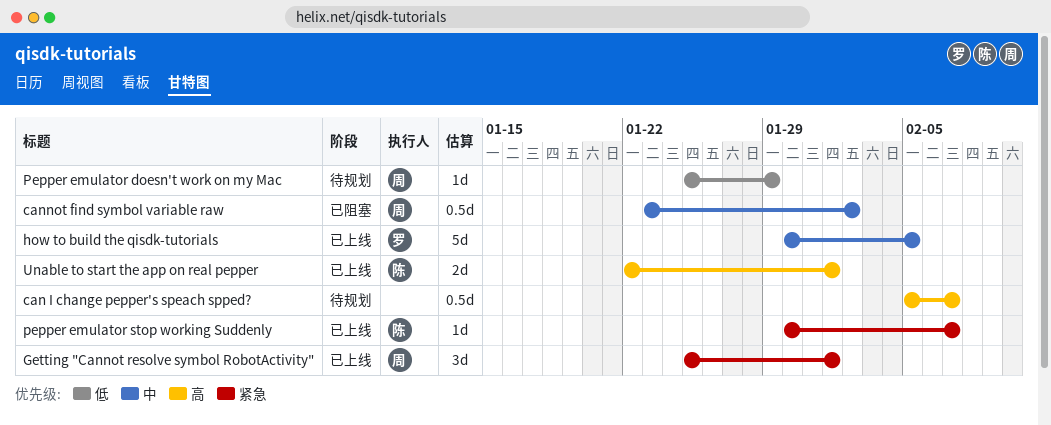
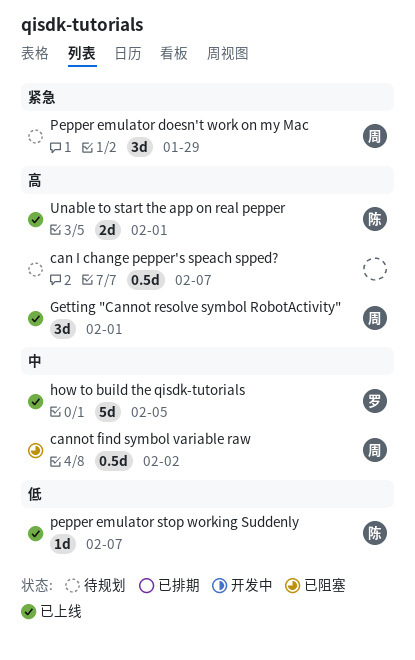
Getting "Cannot resolve symbol RobotActivity", priority: 紧急 -> 高
Pepper emulator doesn't work on my Mac, priority: 低 -> 紧急
Pepper emulator doesn't work on my Mac, estimate: 1d -> 3d
pepper emulator stop working Suddenly, priority: 紧急 -> 低

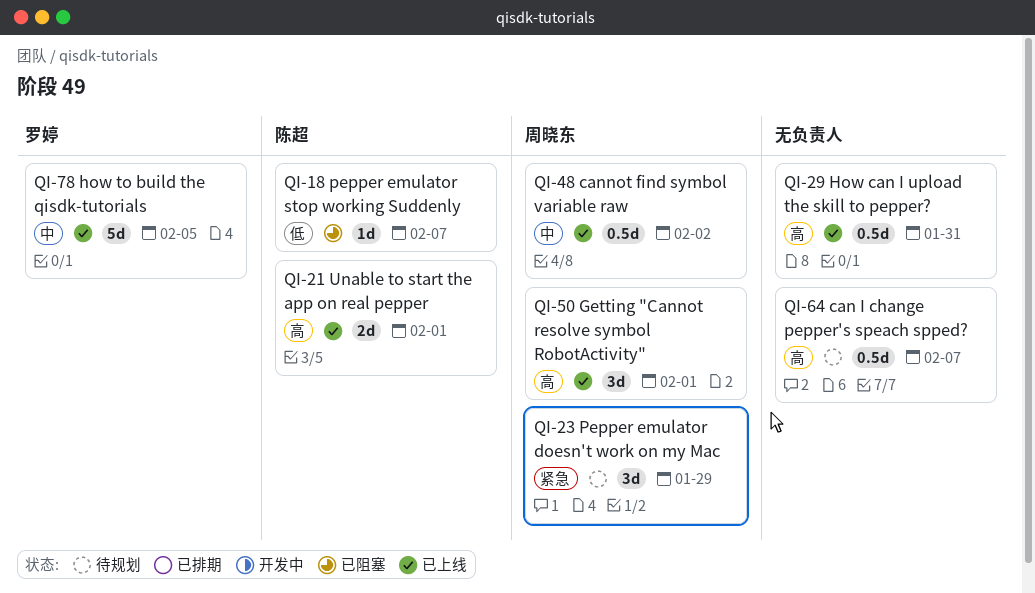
cannot find symbol variable raw, status: 已阻塞 -> 已上线
How can I upload the skill to pepper?: none -> present
pepper emulator stop working Suddenly, status: 已上线 -> 已阻塞

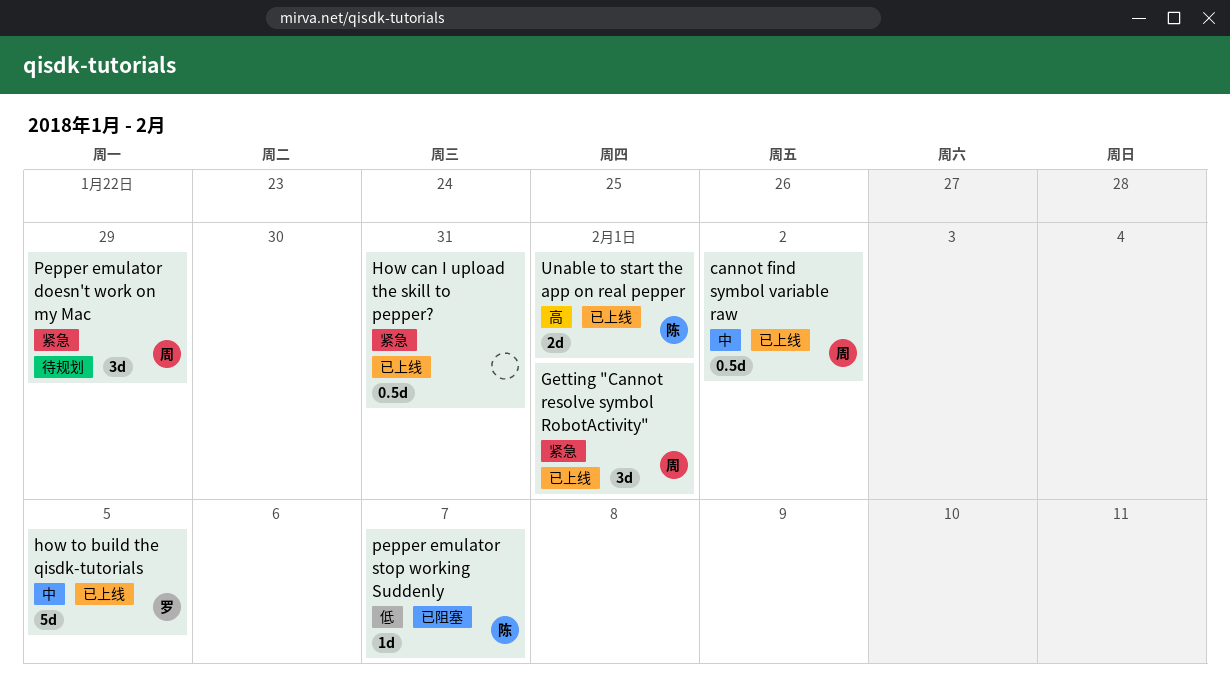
can I change pepper's speach spped?: present -> none
Getting "Cannot resolve symbol RobotActivity", priority: 高 -> 紧急
How can I upload the skill to pepper?, priority: 高 -> 紧急

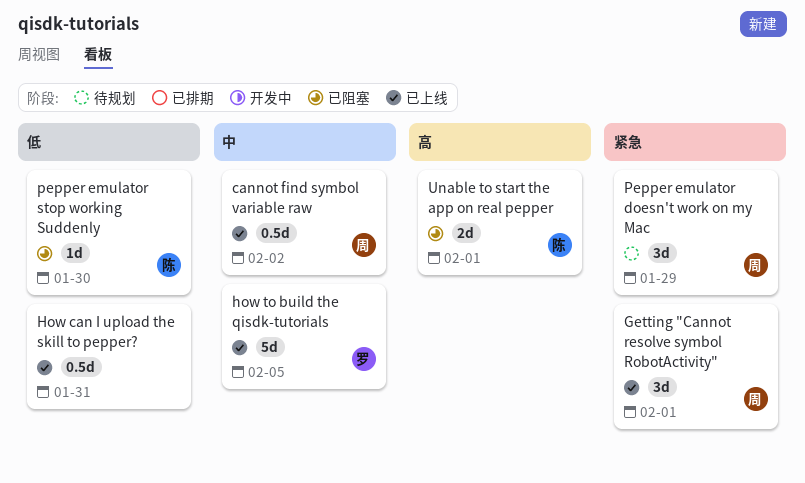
How can I upload the skill to pepper?, priority: 紧急 -> 低
pepper emulator stop working Suddenly, due: Feb 7 -> Jan 30
Unable to start the app on real pepper, status: 已上线 -> 已阻塞

